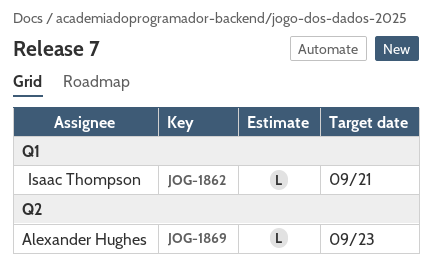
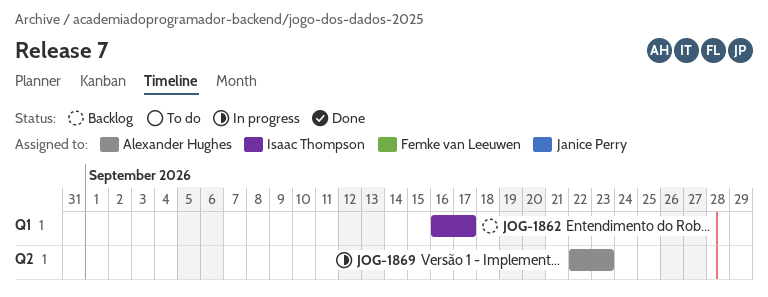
JOG-1862, due: Sep 21 -> Sep 17

